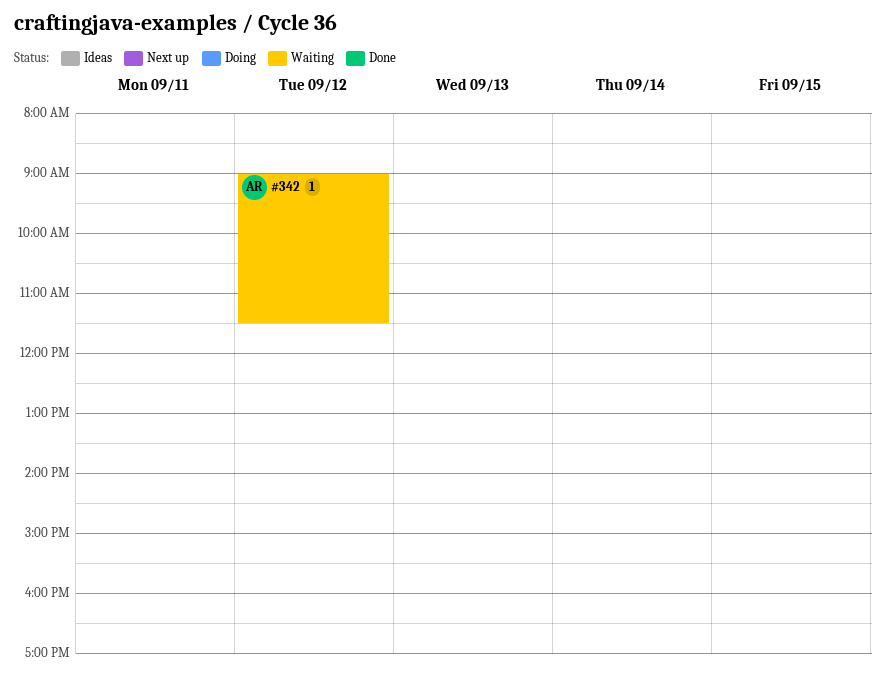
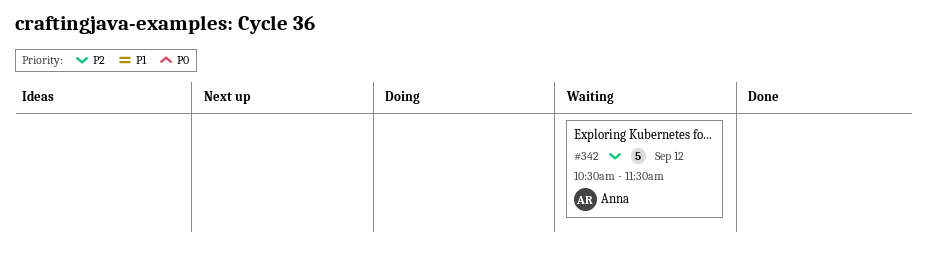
#342, estimate: 1 -> 5
#342, begins: 09:00 -> 10:30

